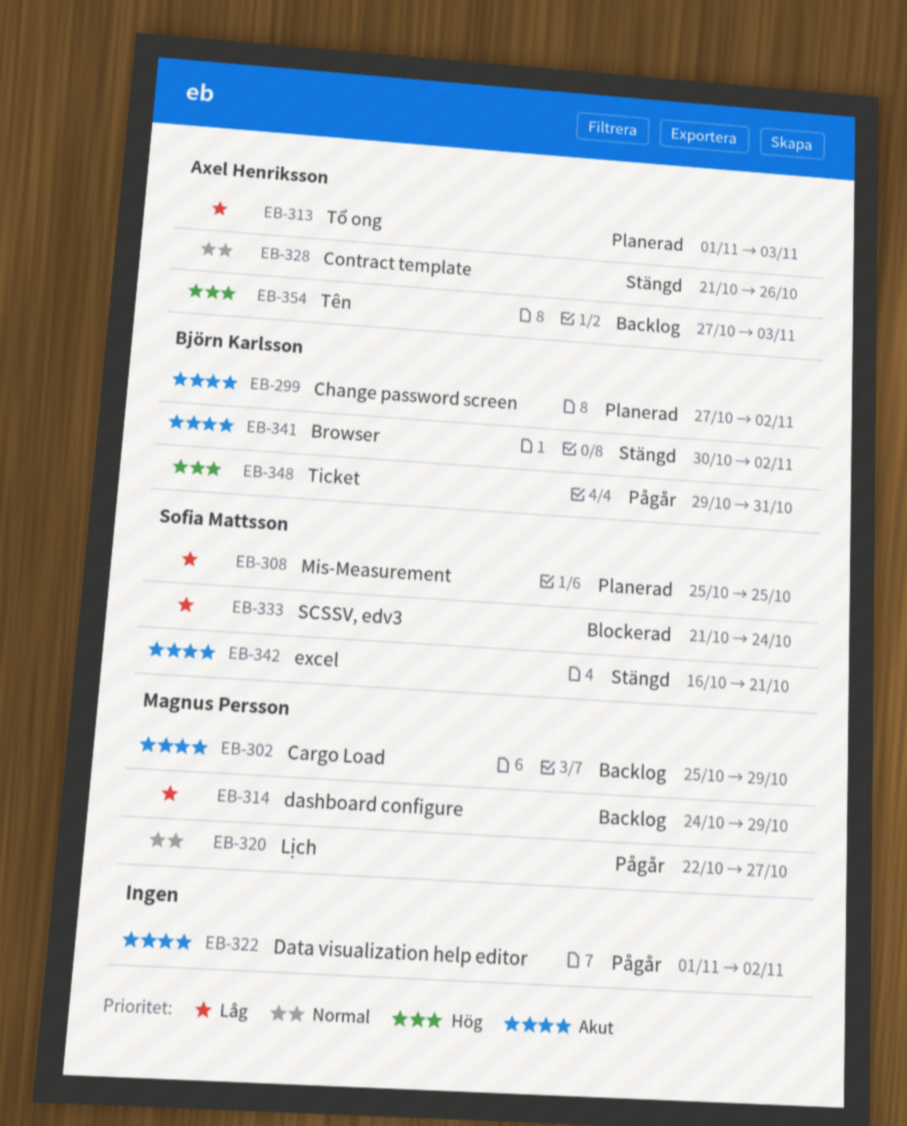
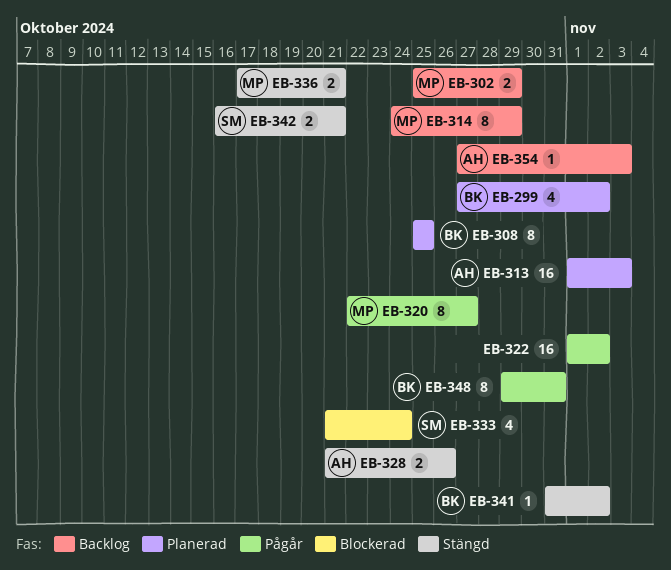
EB-308, owner: Sofia Mattsson -> Björn Karlsson
EB-336: none -> present
EB-341, start: Oct 30 -> Oct 31

